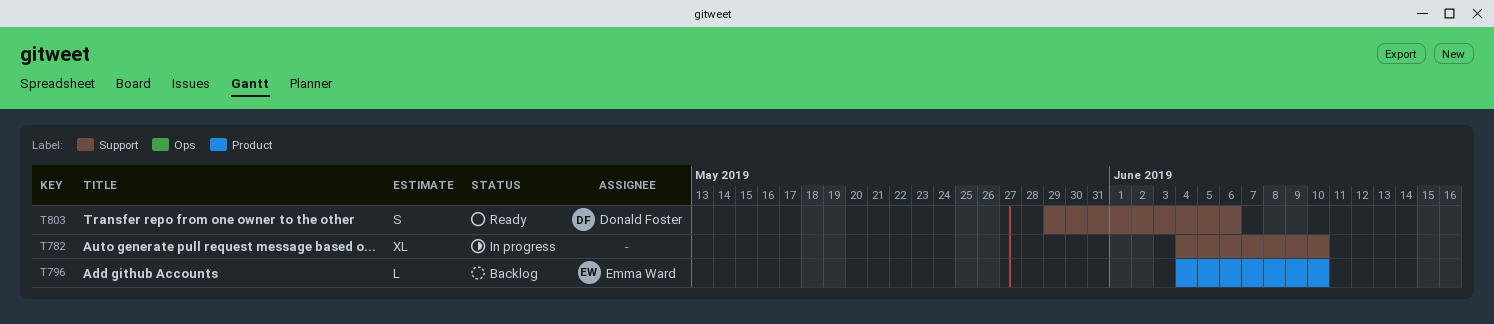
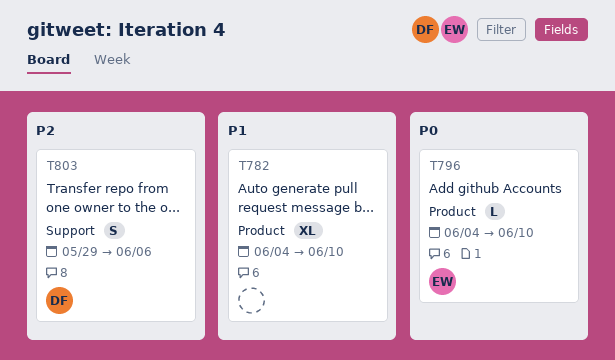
T782, label: Support -> Product

